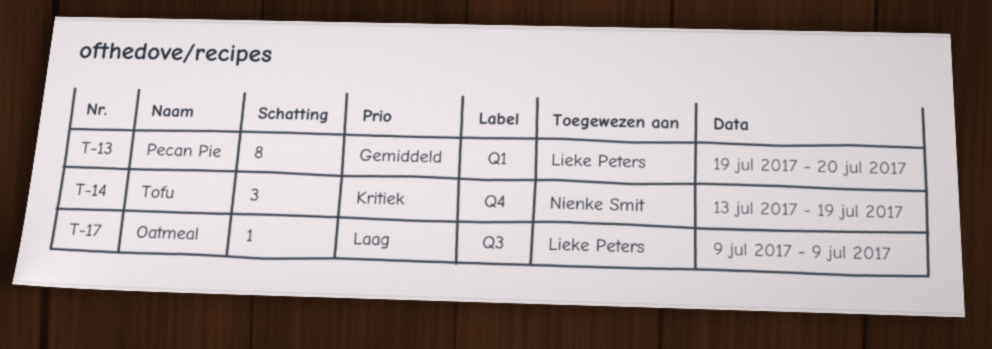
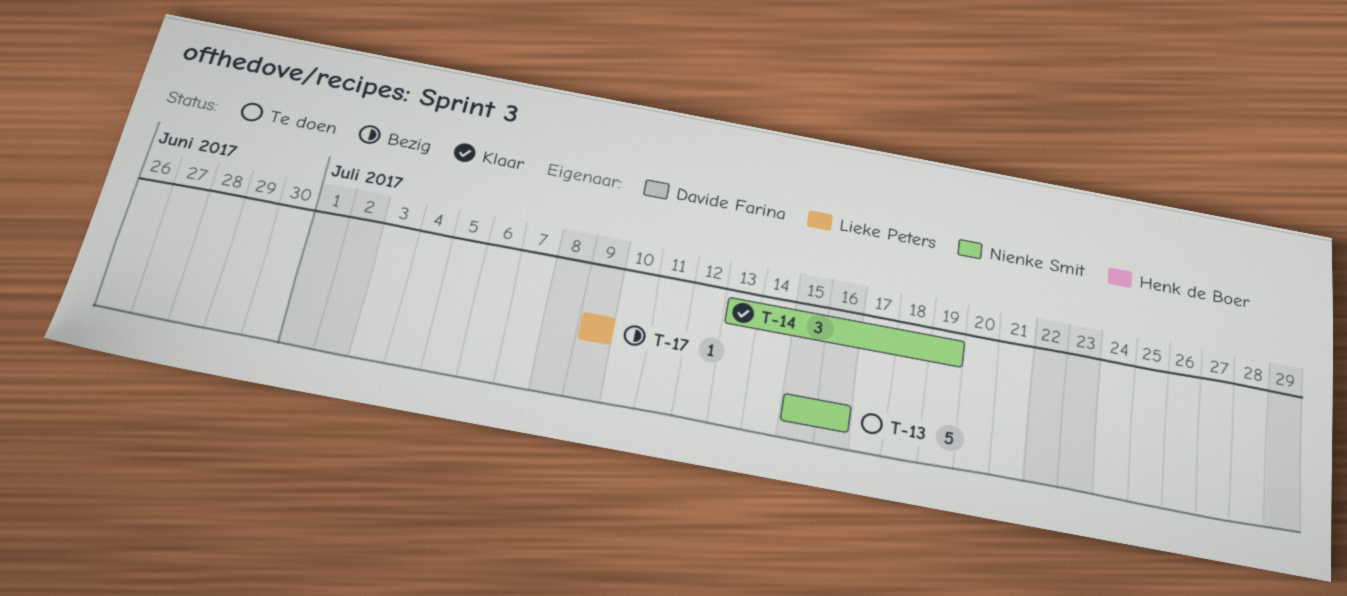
T-13, owner: Lieke Peters -> Nienke Smit
T-13, estimate: 8 -> 5
T-13, start: Jul 19 -> Jul 15
T-13, due: Jul 20 -> Jul 16

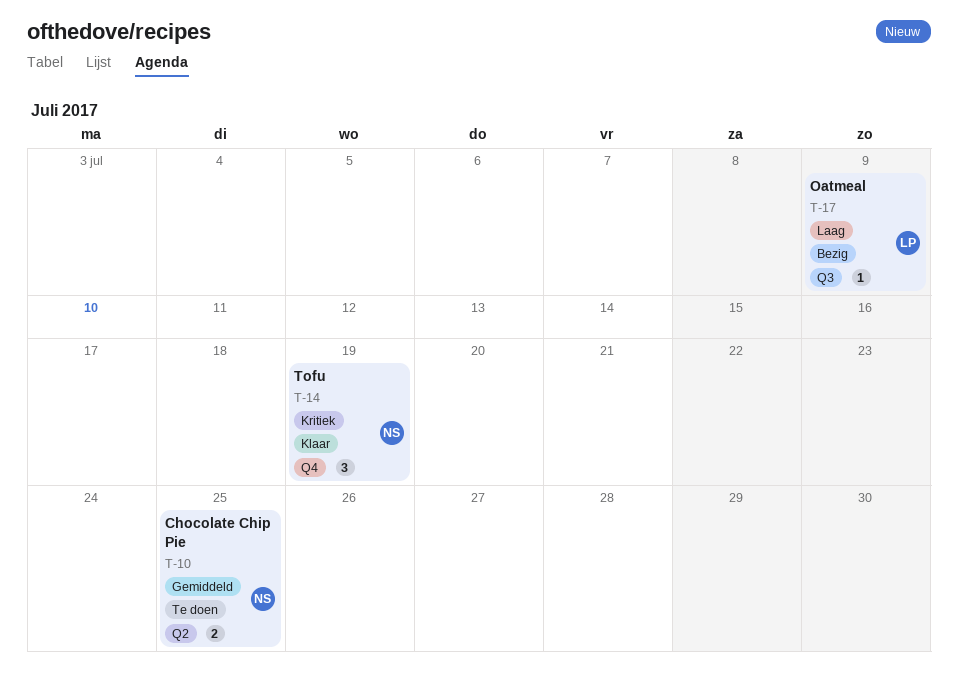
T-10: none -> present
T-13: present -> none

